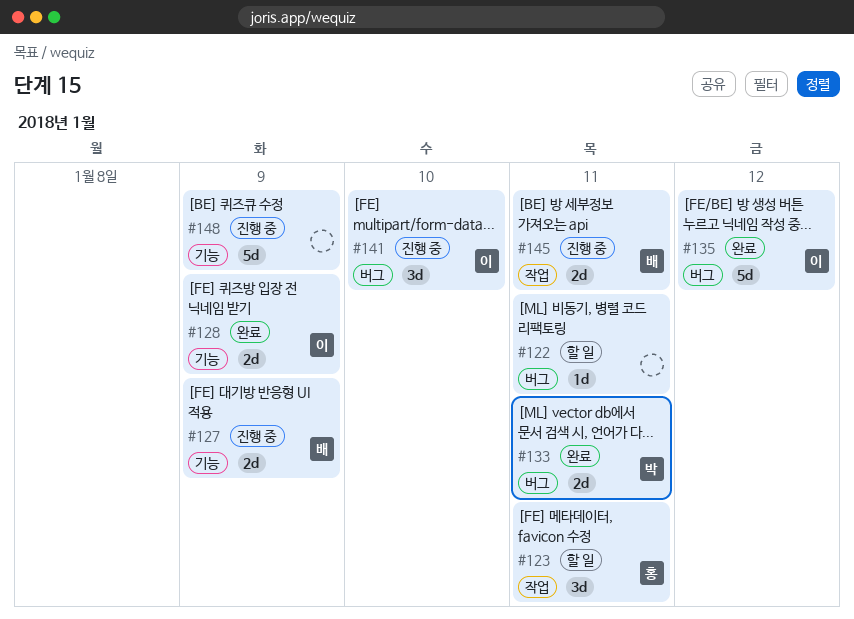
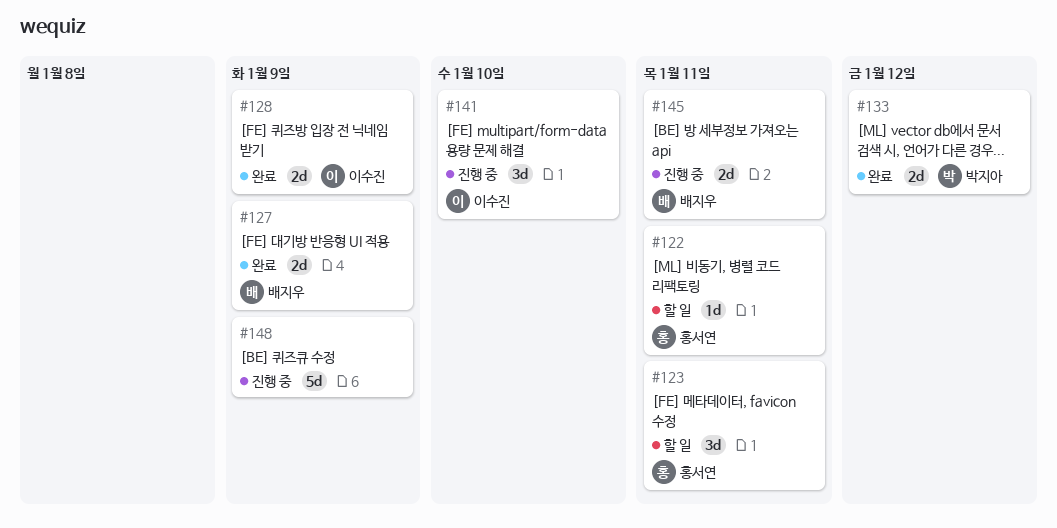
#122, owner: none -> 홍서연
#127, status: 진행 중 -> 완료
#133, due: Jan 11 -> Jan 12
#135: present -> none

